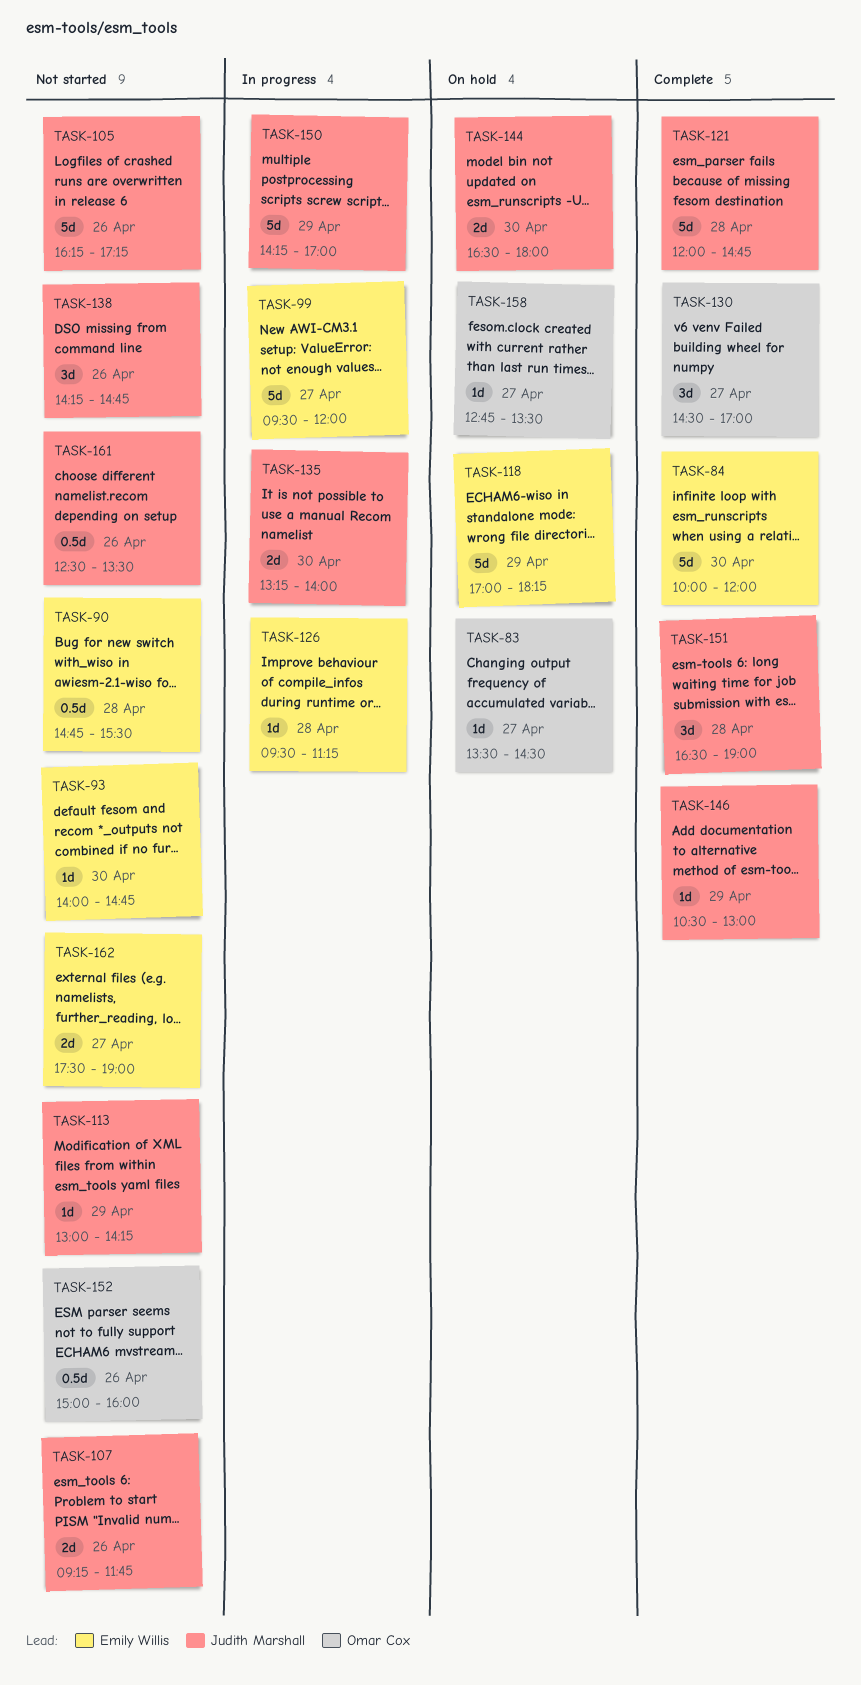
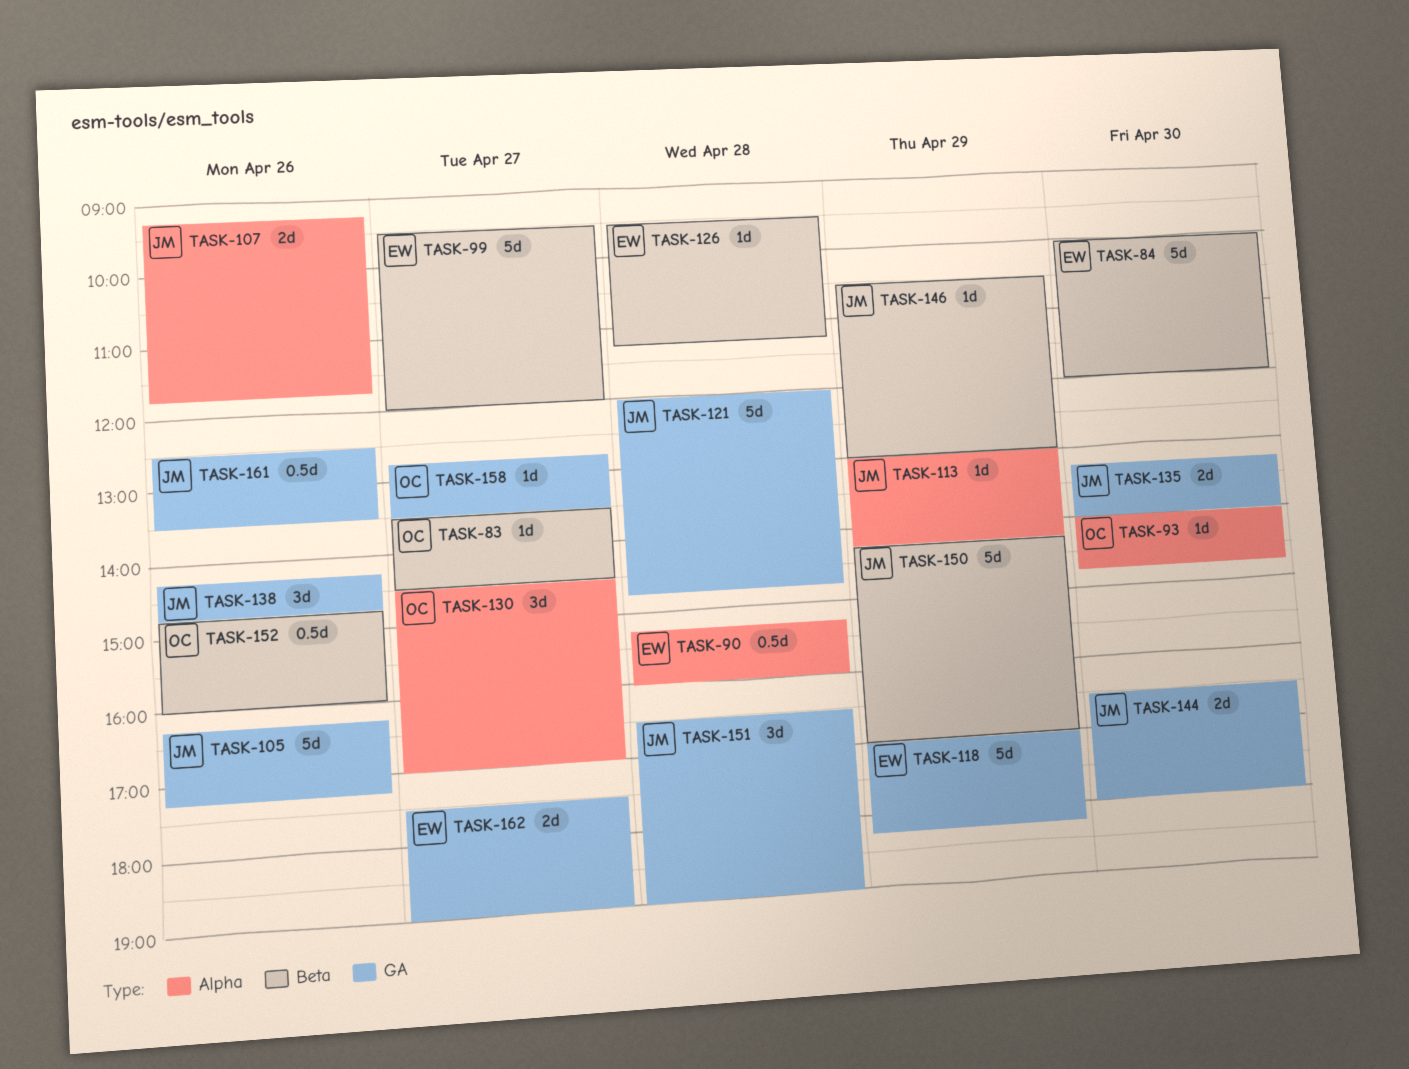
TASK-90, begins: 14:45 -> 15:15
TASK-90, ends: 15:30 -> 16:00
TASK-93, owner: Emily Willis -> Omar Cox
TASK-152, begins: 15:00 -> 14:45

